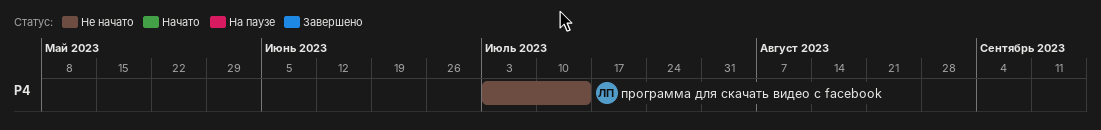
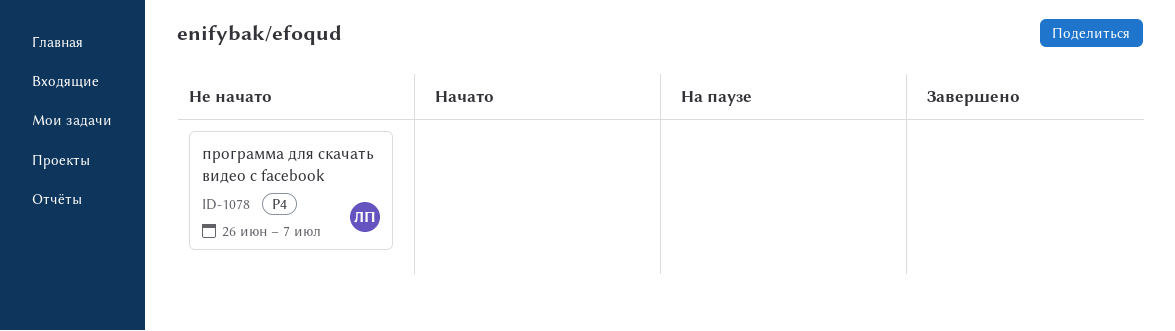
программа для скачать видео с facebook, start: Jul 3 -> Jun 26
программа для скачать видео с facebook, due: Jul 14 -> Jul 7

